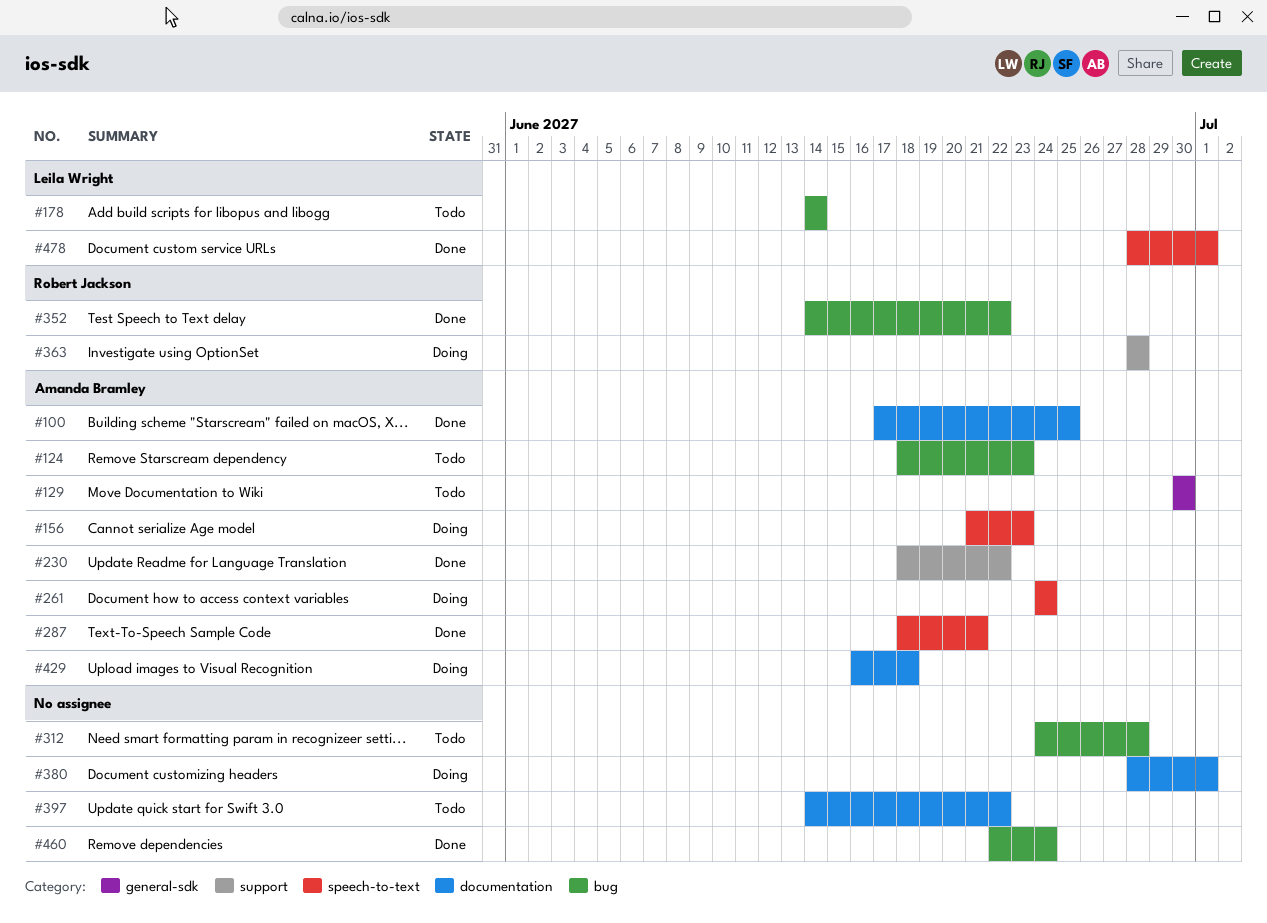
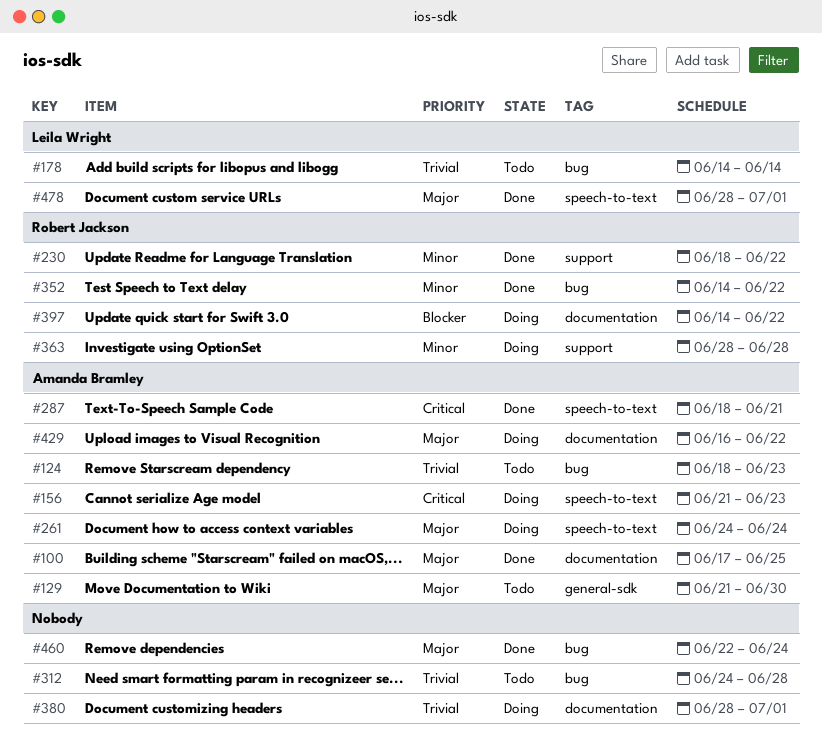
#129, start: Jun 30 -> Jun 21
#230, owner: Amanda Bramley -> Robert Jackson
#397, status: Todo -> Doing
#397, owner: none -> Robert Jackson
#429, due: Jun 18 -> Jun 22

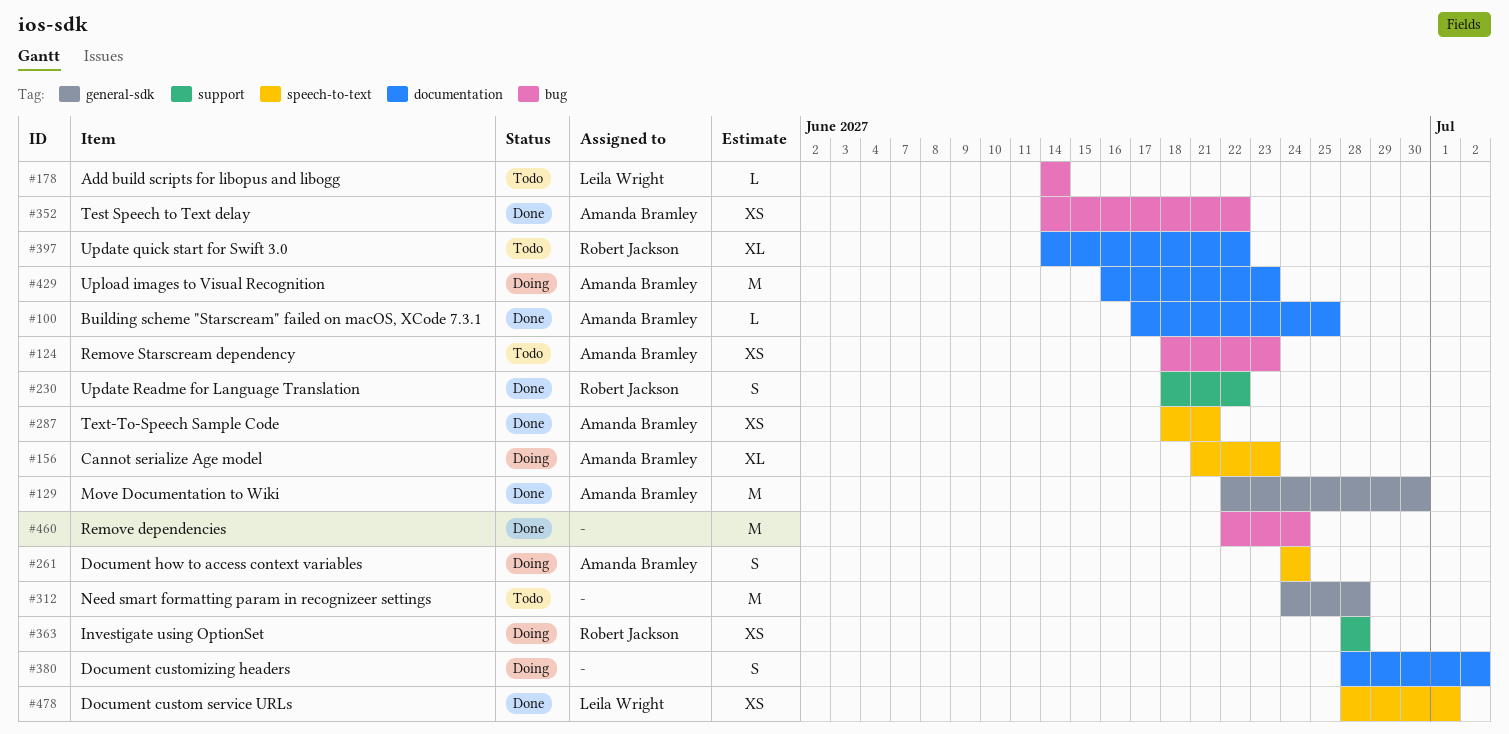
#129, status: Todo -> Done
#129, start: Jun 21 -> Jun 22
#312, label: bug -> general-sdk
#352, owner: Robert Jackson -> Amanda Bramley
#380, due: Jul 1 -> Jul 2
#397, status: Doing -> Todo
#429, due: Jun 22 -> Jun 23

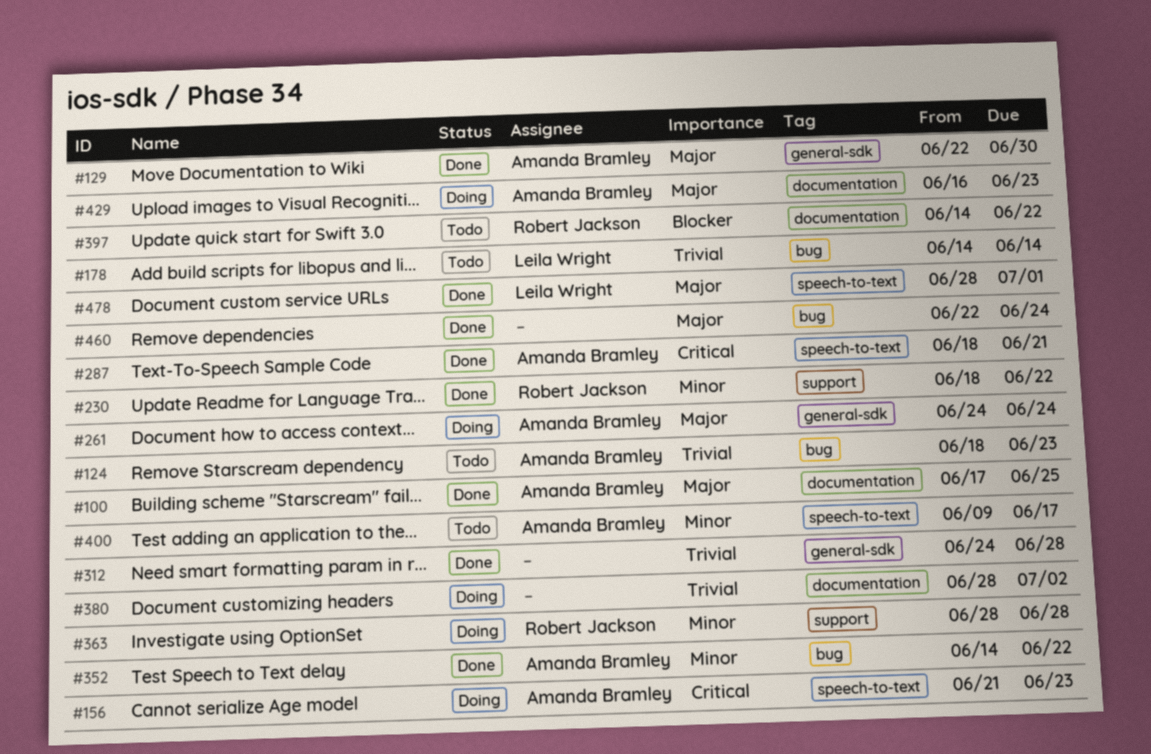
#261, label: speech-to-text -> general-sdk
#312, status: Todo -> Done
#400: none -> present

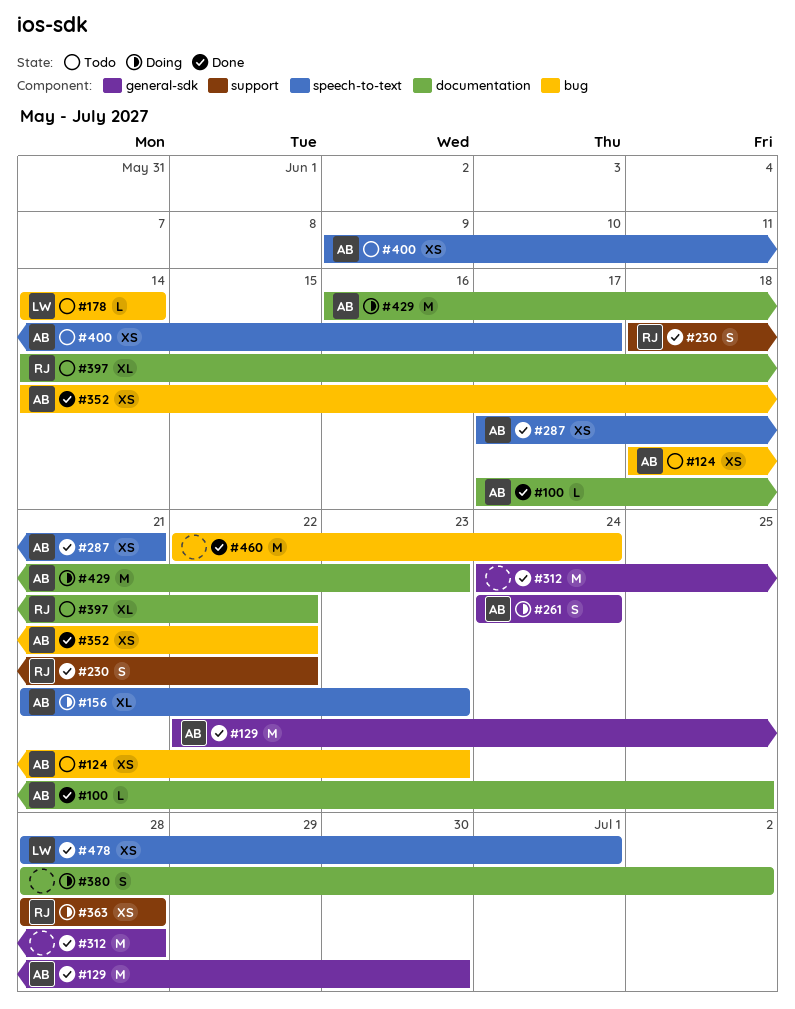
#287, start: Jun 18 -> Jun 17

